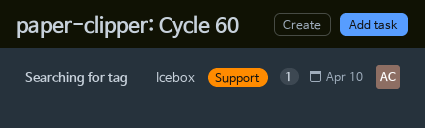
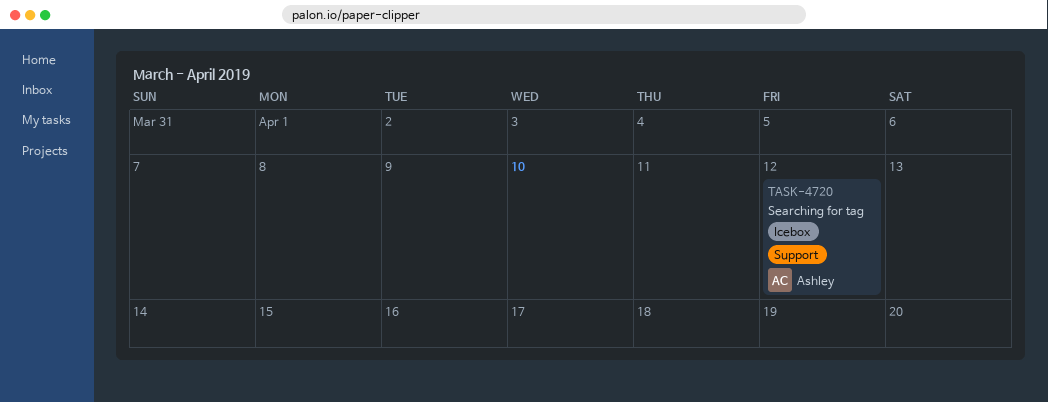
Searching for tag, due: Apr 10 -> Apr 12

